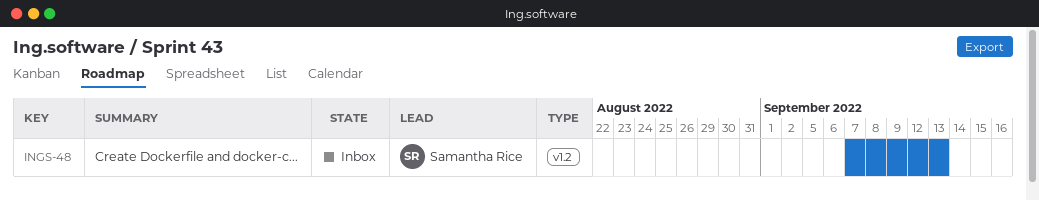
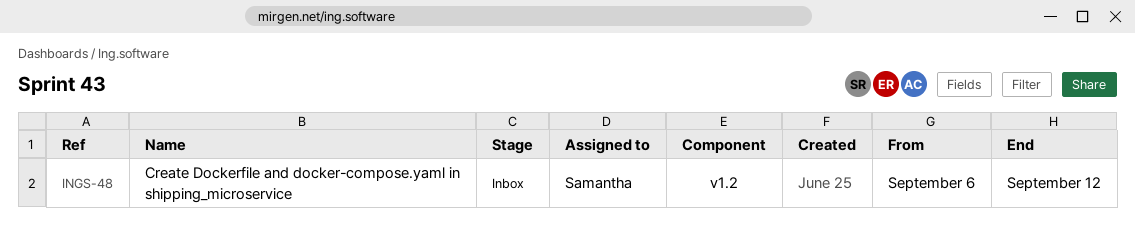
INGS-48, start: Sep 7 -> Sep 6
INGS-48, due: Sep 13 -> Sep 12

